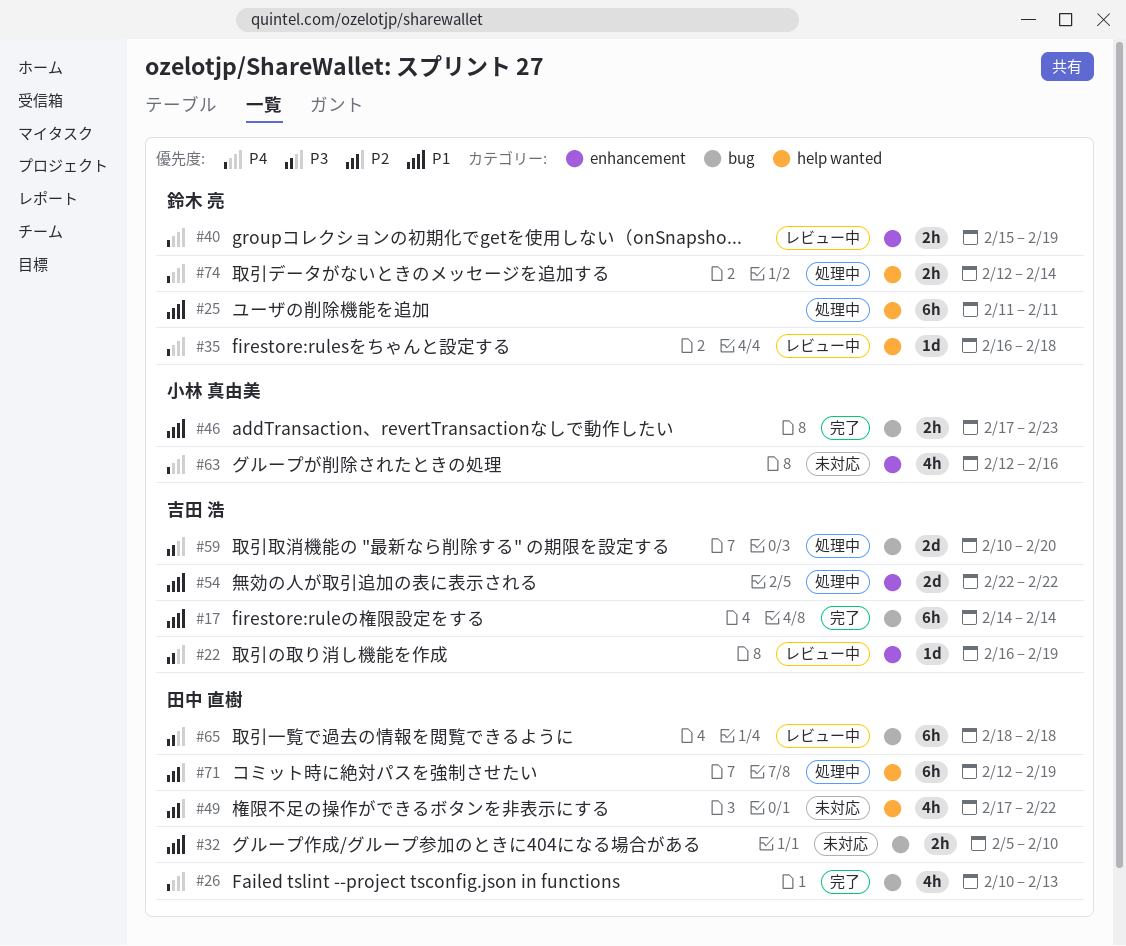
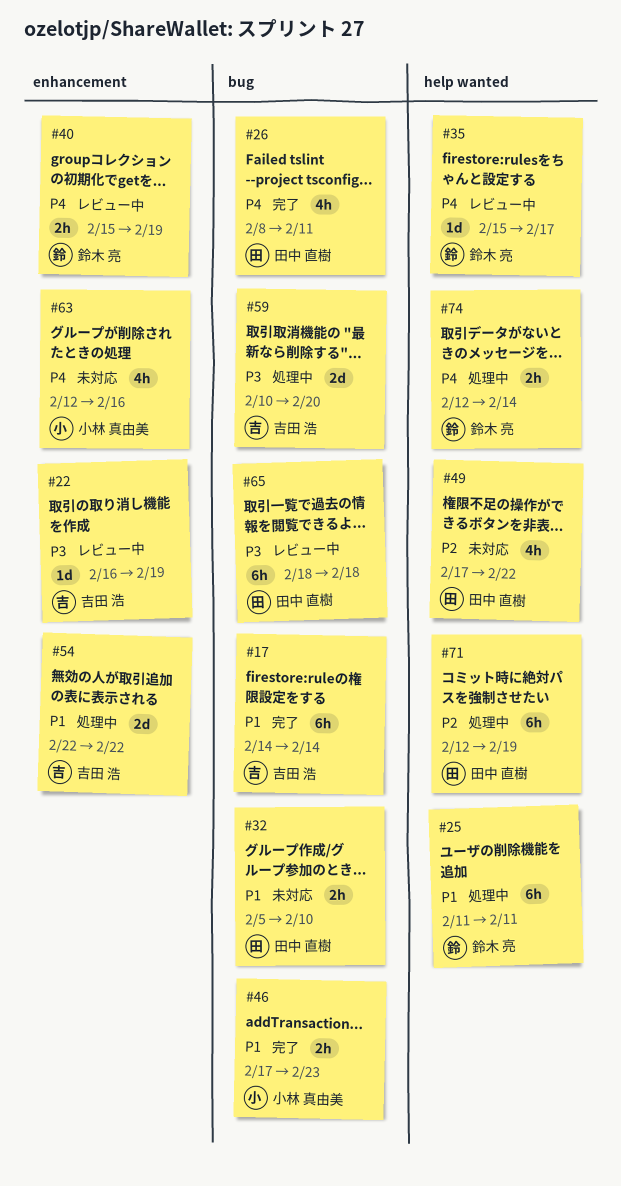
#26, start: Feb 10 -> Feb 8
#26, due: Feb 13 -> Feb 11
#35, start: Feb 16 -> Feb 15
#35, due: Feb 18 -> Feb 17

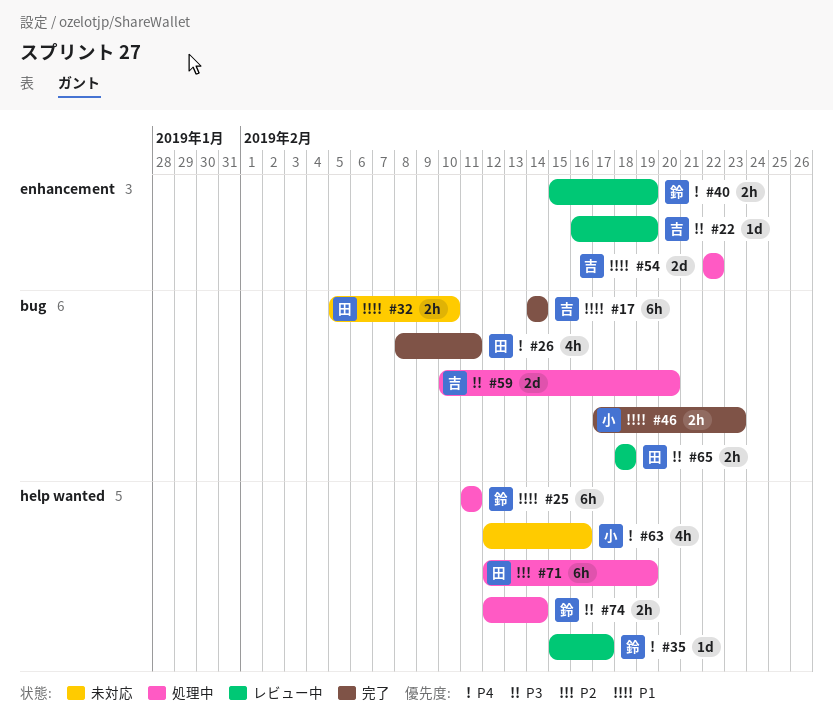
#49: present -> none
#63, label: enhancement -> help wanted
#65, estimate: 6h -> 2h
#74, priority: P4 -> P3

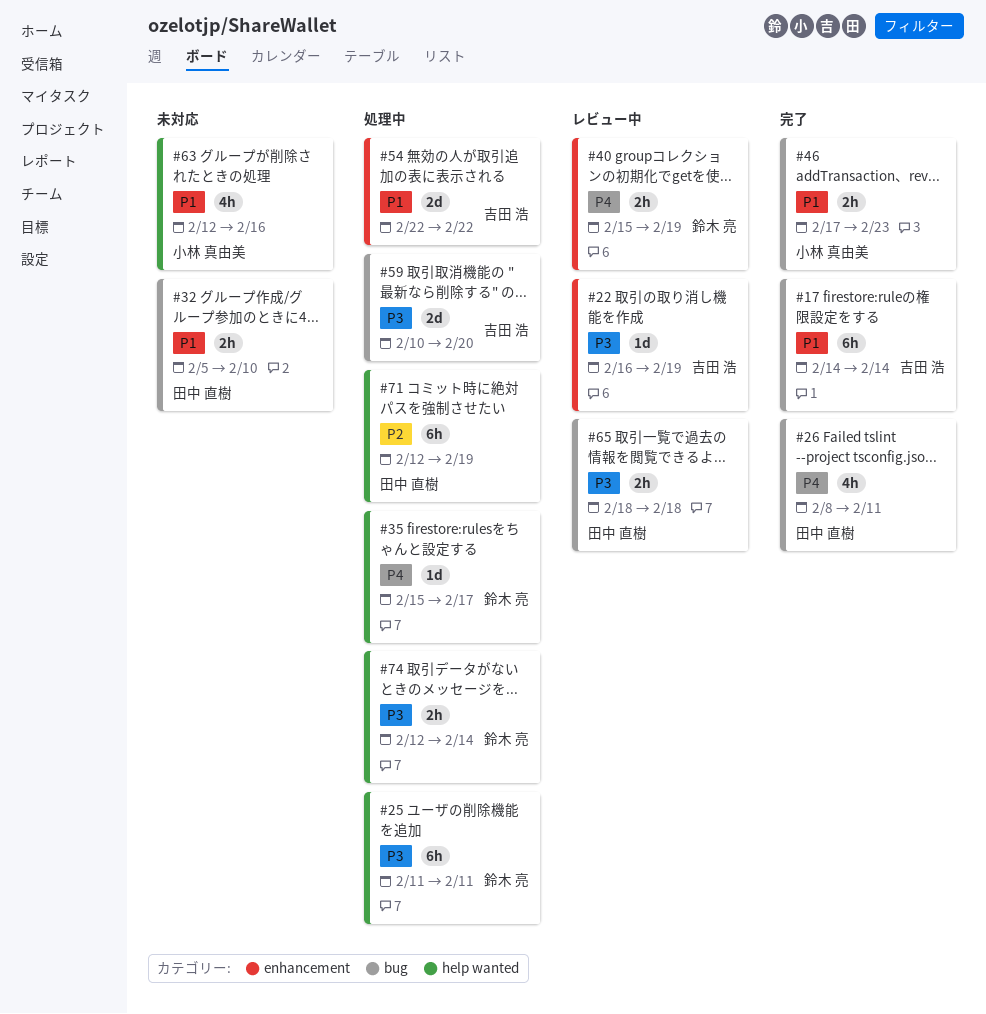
#25, priority: P1 -> P3
#35, status: レビュー中 -> 処理中
#63, priority: P4 -> P1

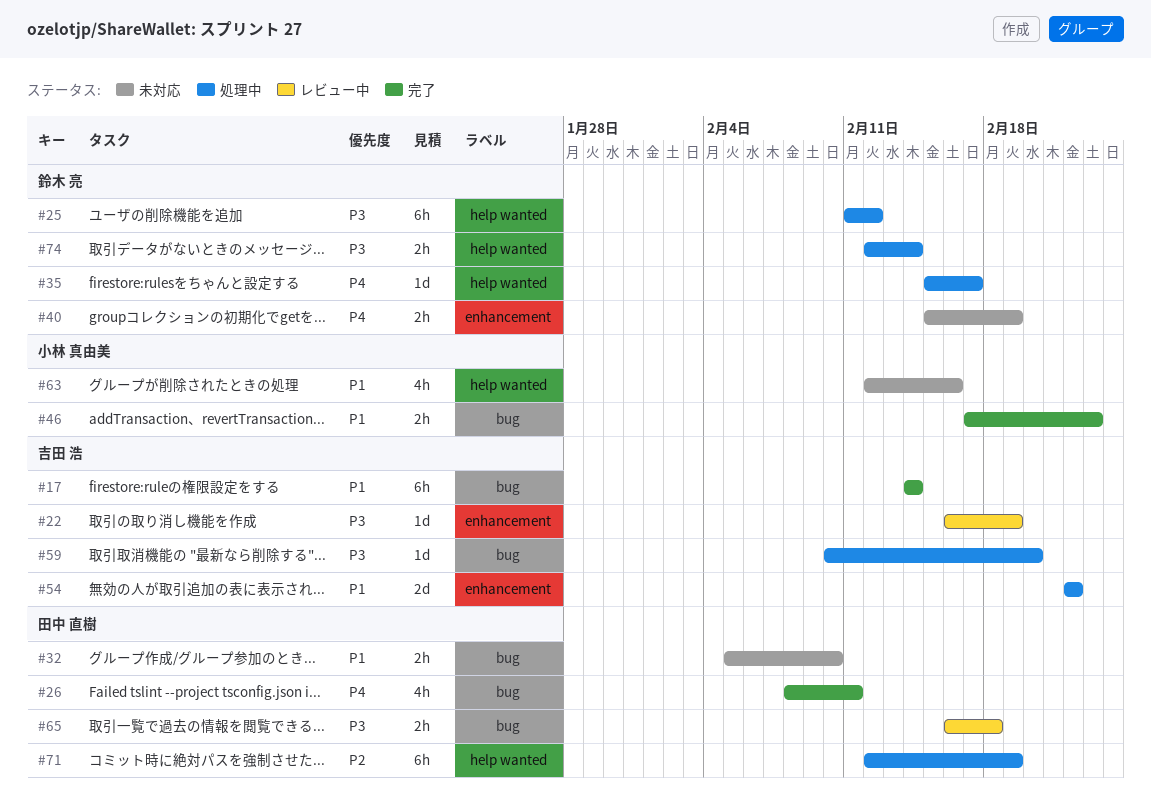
#25, due: Feb 11 -> Feb 12
#40, status: レビュー中 -> 未対応
#59, estimate: 2d -> 1d
#65, start: Feb 18 -> Feb 16

